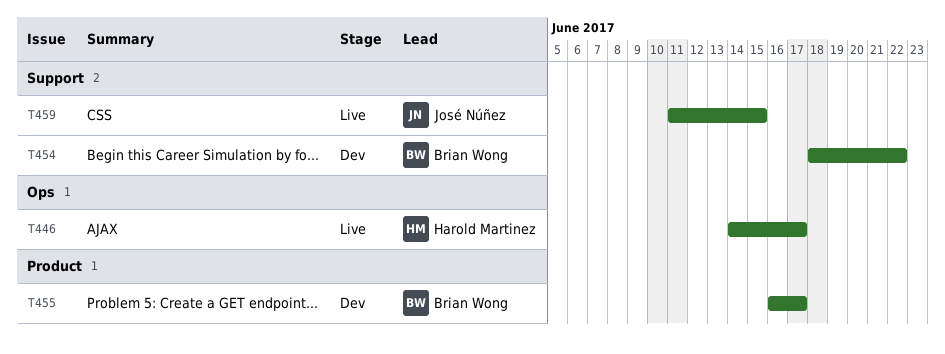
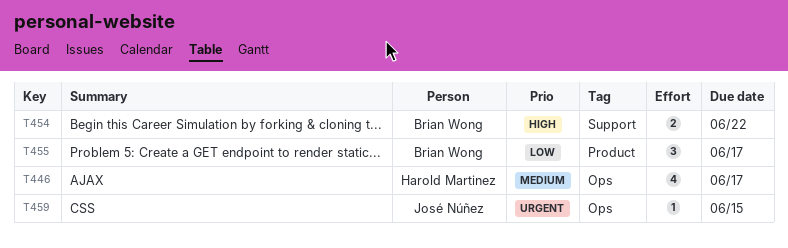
T459, label: Support -> Ops

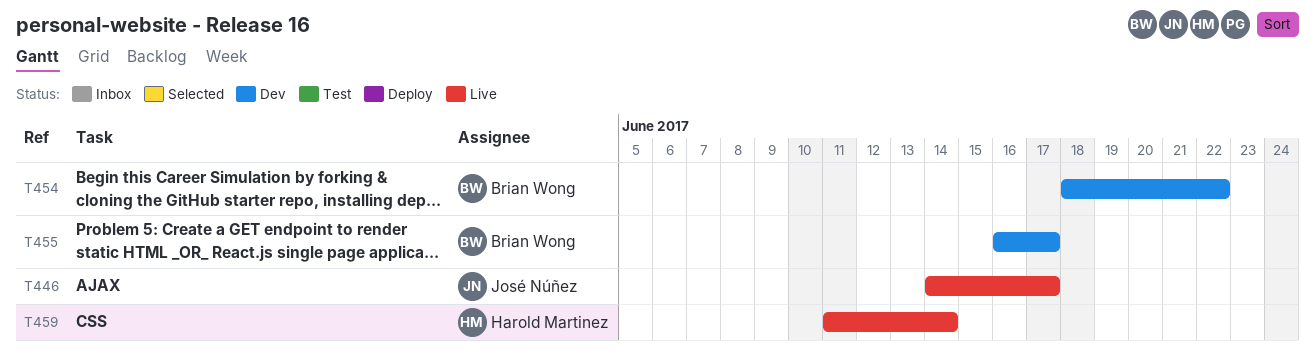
T446, owner: Harold Martinez -> José Núñez
T459, owner: José Núñez -> Harold Martinez
T459, due: Jun 15 -> Jun 14

